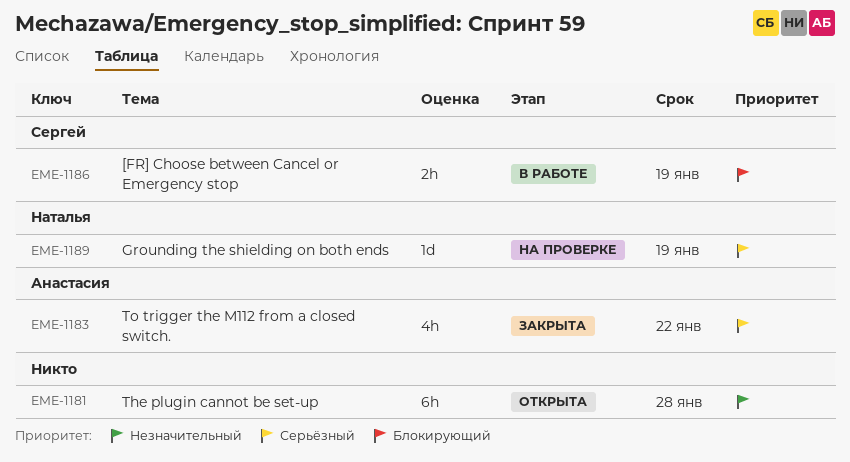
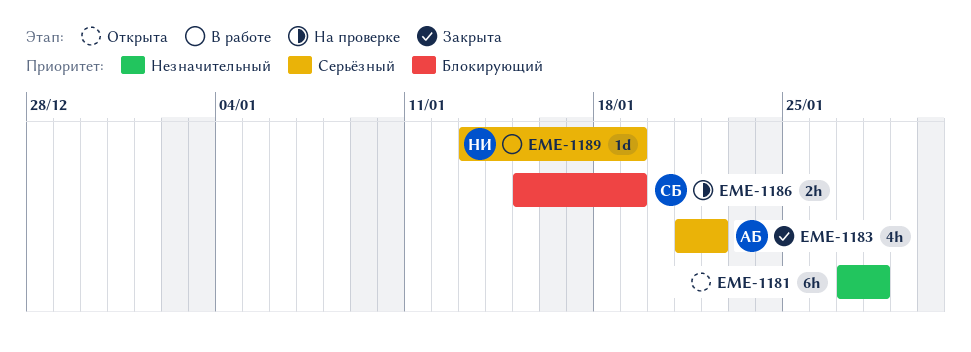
EME-1186, status: В работе -> На проверке
EME-1189, status: На проверке -> В работе

